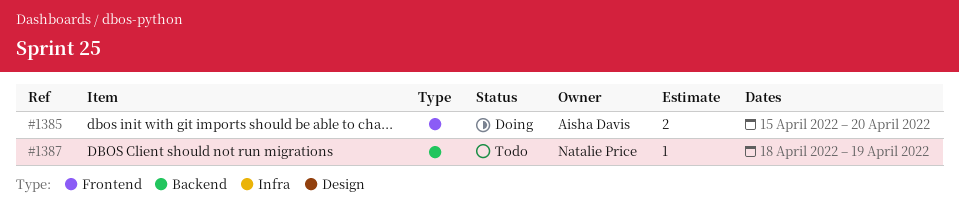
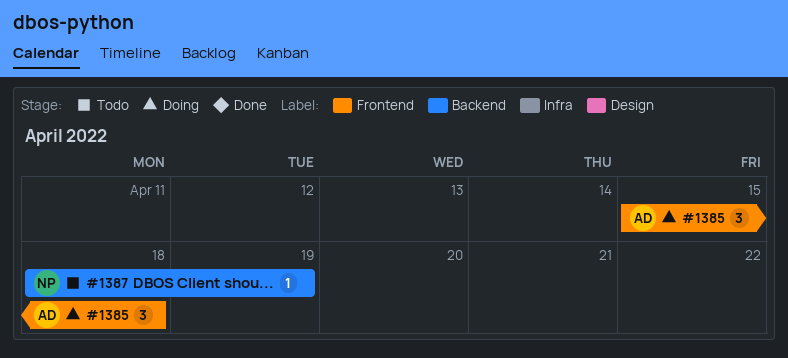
#1385, estimate: 2 -> 3
#1385, due: Apr 20 -> Apr 18

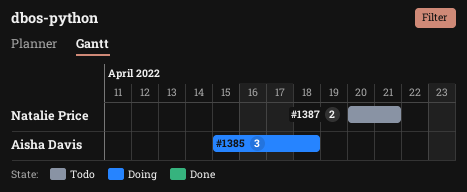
#1387, estimate: 1 -> 2
#1387, start: Apr 18 -> Apr 20
#1387, due: Apr 19 -> Apr 21

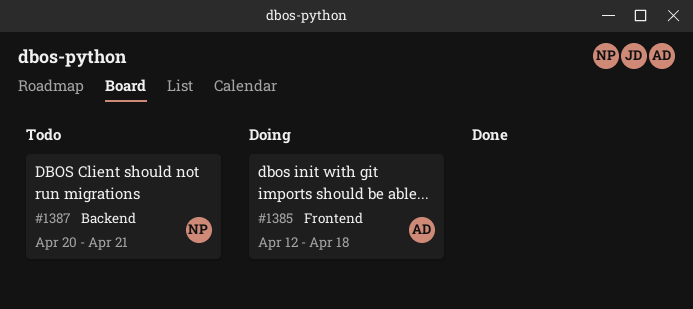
#1385, start: Apr 15 -> Apr 12

